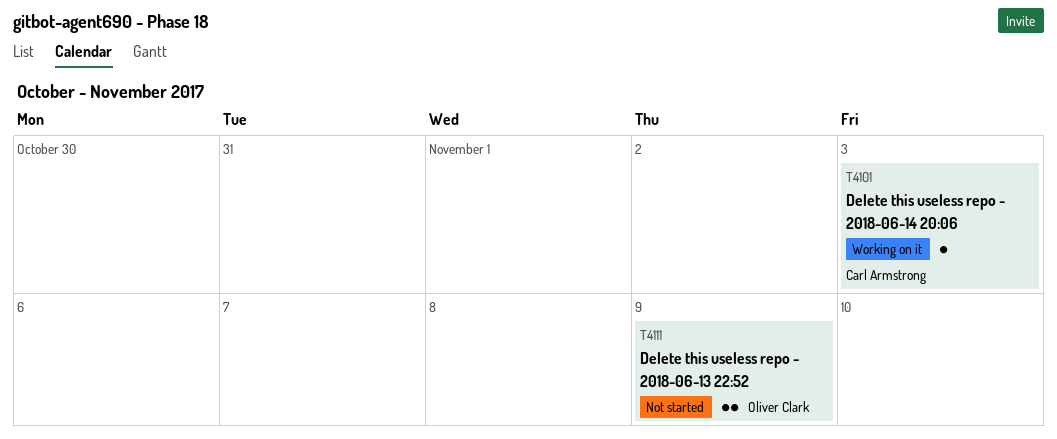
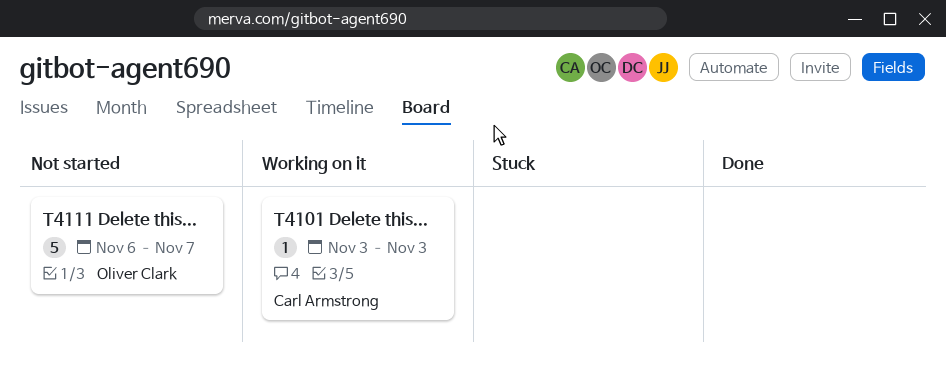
T4111, estimate: 2 -> 5
T4111, due: Nov 9 -> Nov 7

